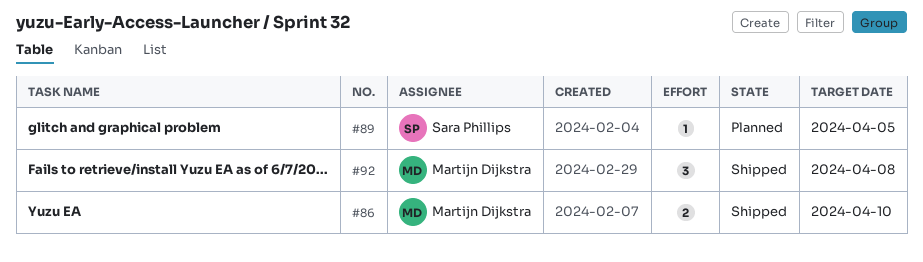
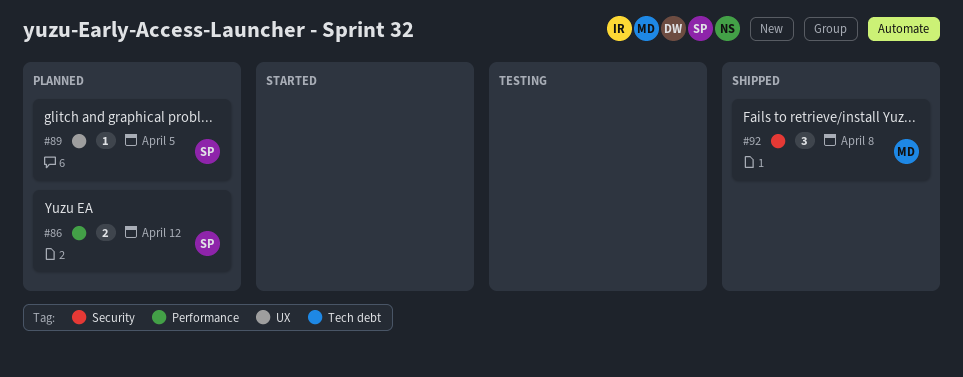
#86, status: Shipped -> Planned
#86, owner: Martijn Dijkstra -> Sara Phillips
#86, due: Apr 10 -> Apr 12

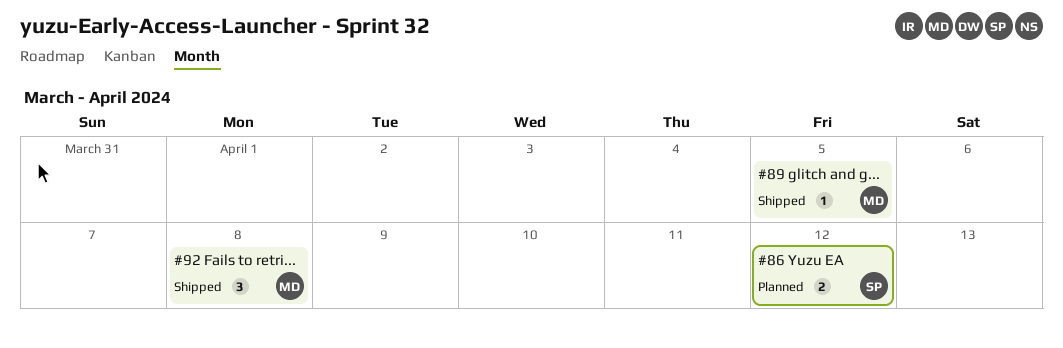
#89, status: Planned -> Shipped
#89, owner: SP -> MD

